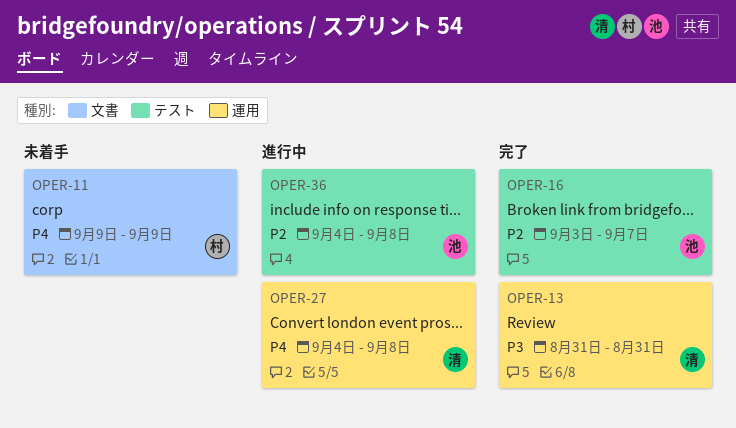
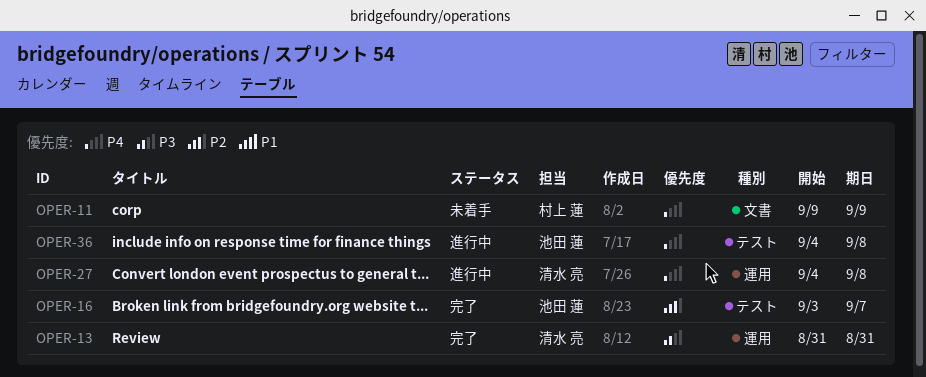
OPER-36, priority: P2 -> P4

